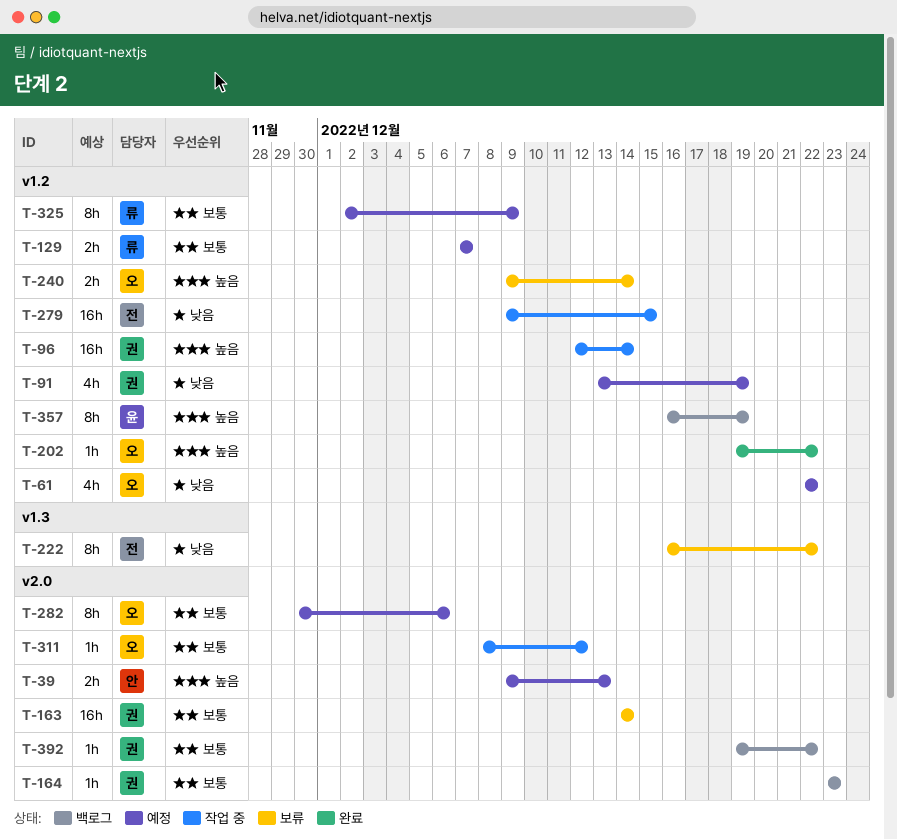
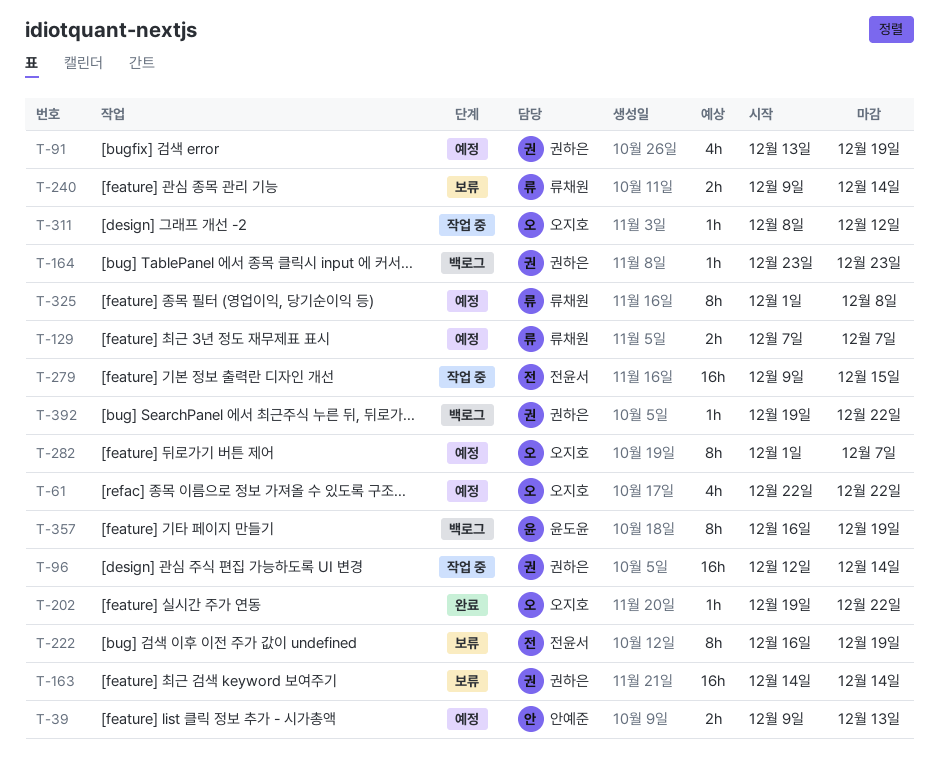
T-222, due: Dec 22 -> Dec 19
T-240, owner: 오지호 -> 류채원
T-282, start: Nov 30 -> Dec 1
T-282, due: Dec 6 -> Dec 7
T-325, start: Dec 2 -> Dec 1
T-325, due: Dec 9 -> Dec 8

